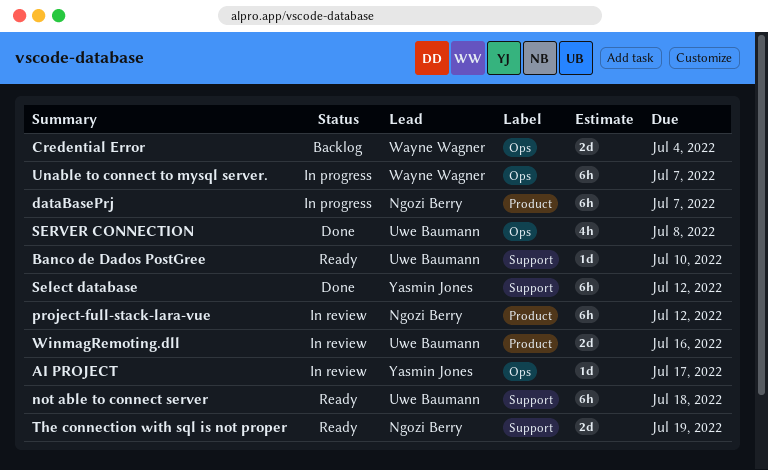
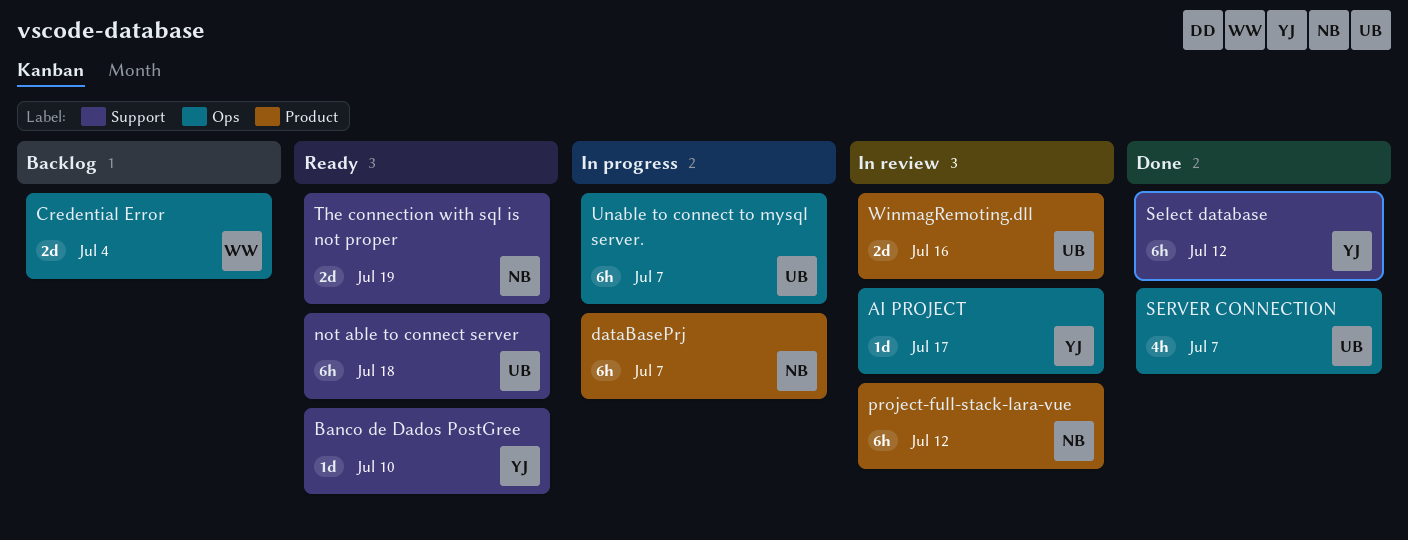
Banco de Dados PostGree, owner: Uwe Baumann -> Yasmin Jones
SERVER CONNECTION, due: Jul 8 -> Jul 7
Unable to connect to mysql server., owner: Wayne Wagner -> Uwe Baumann

